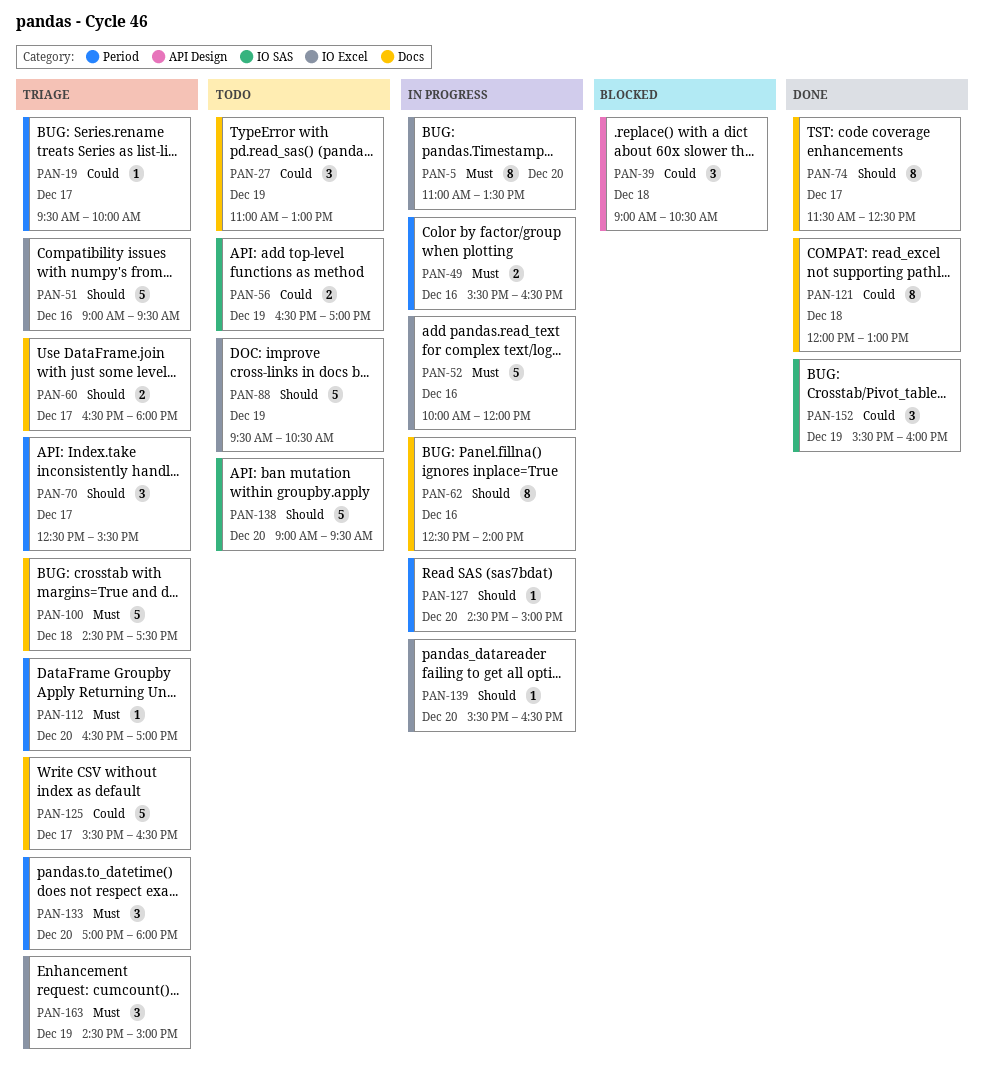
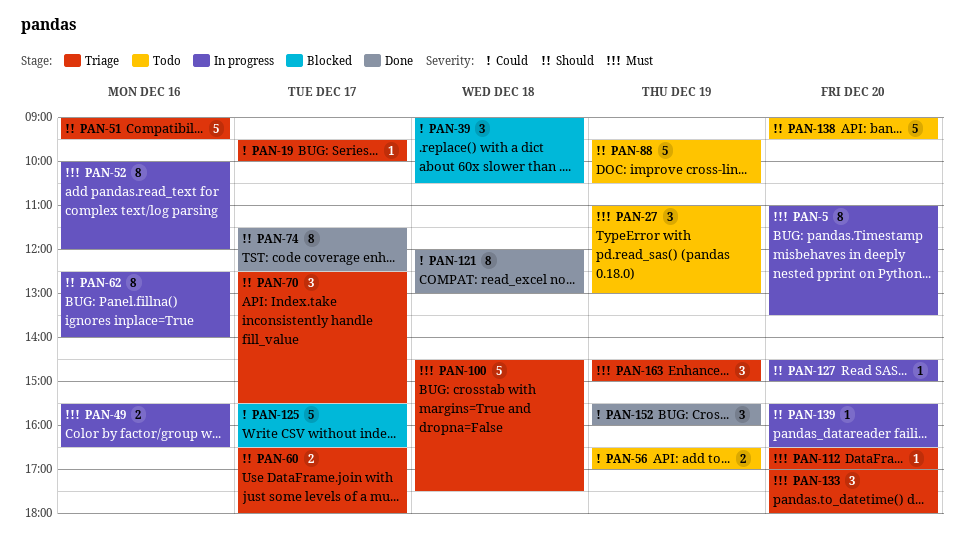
PAN-27, priority: Could -> Must
PAN-52, estimate: 5 -> 8
PAN-125, status: Triage -> Blocked

